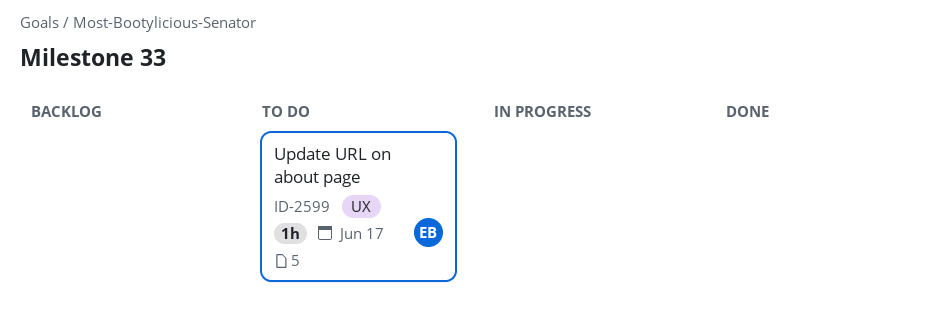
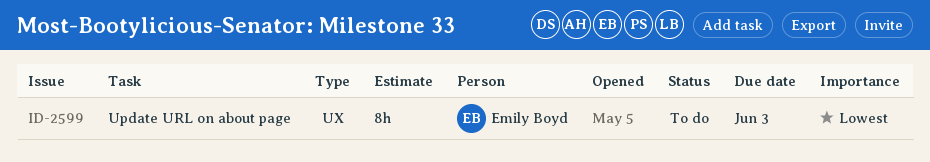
ID-2599, estimate: 1h -> 8h
ID-2599, due: Jun 17 -> Jun 3

